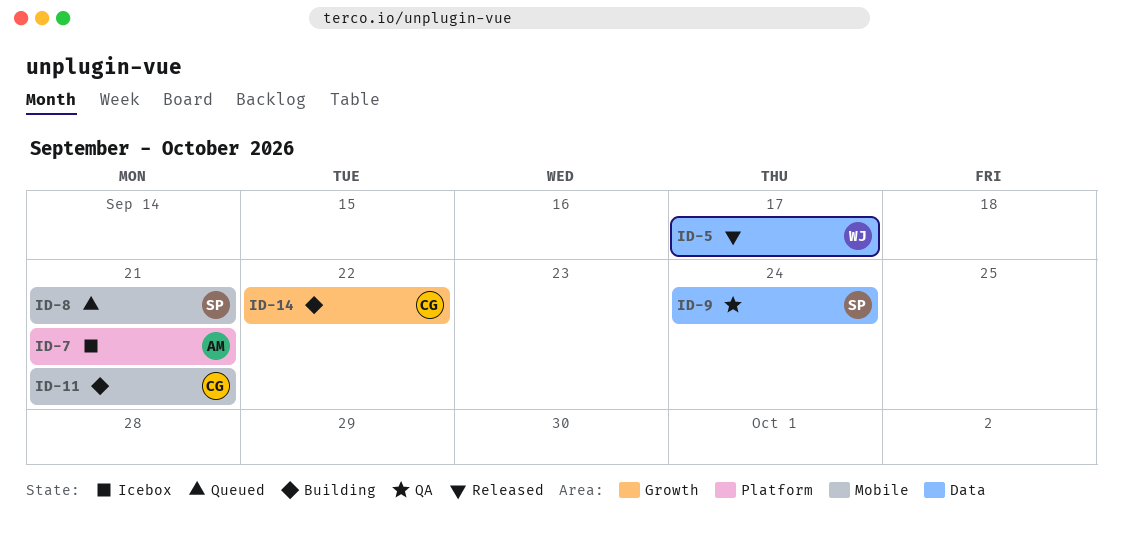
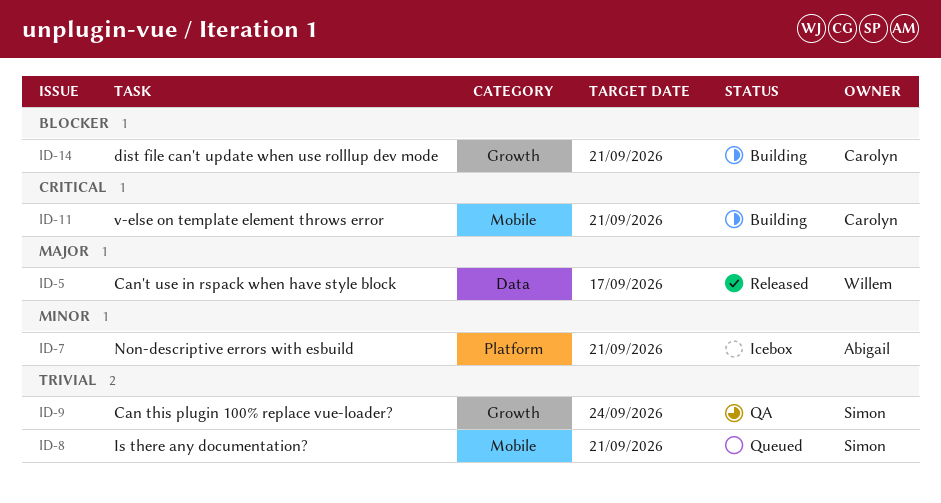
ID-9, label: Data -> Growth
ID-14, due: Sep 22 -> Sep 21

